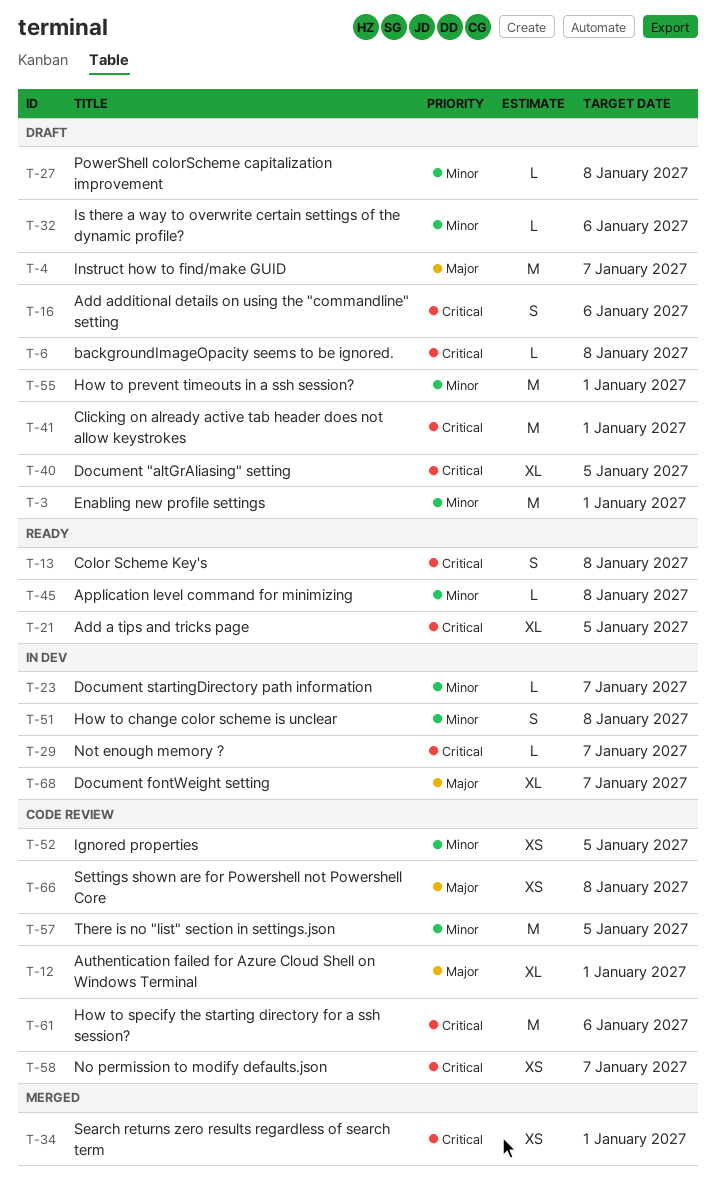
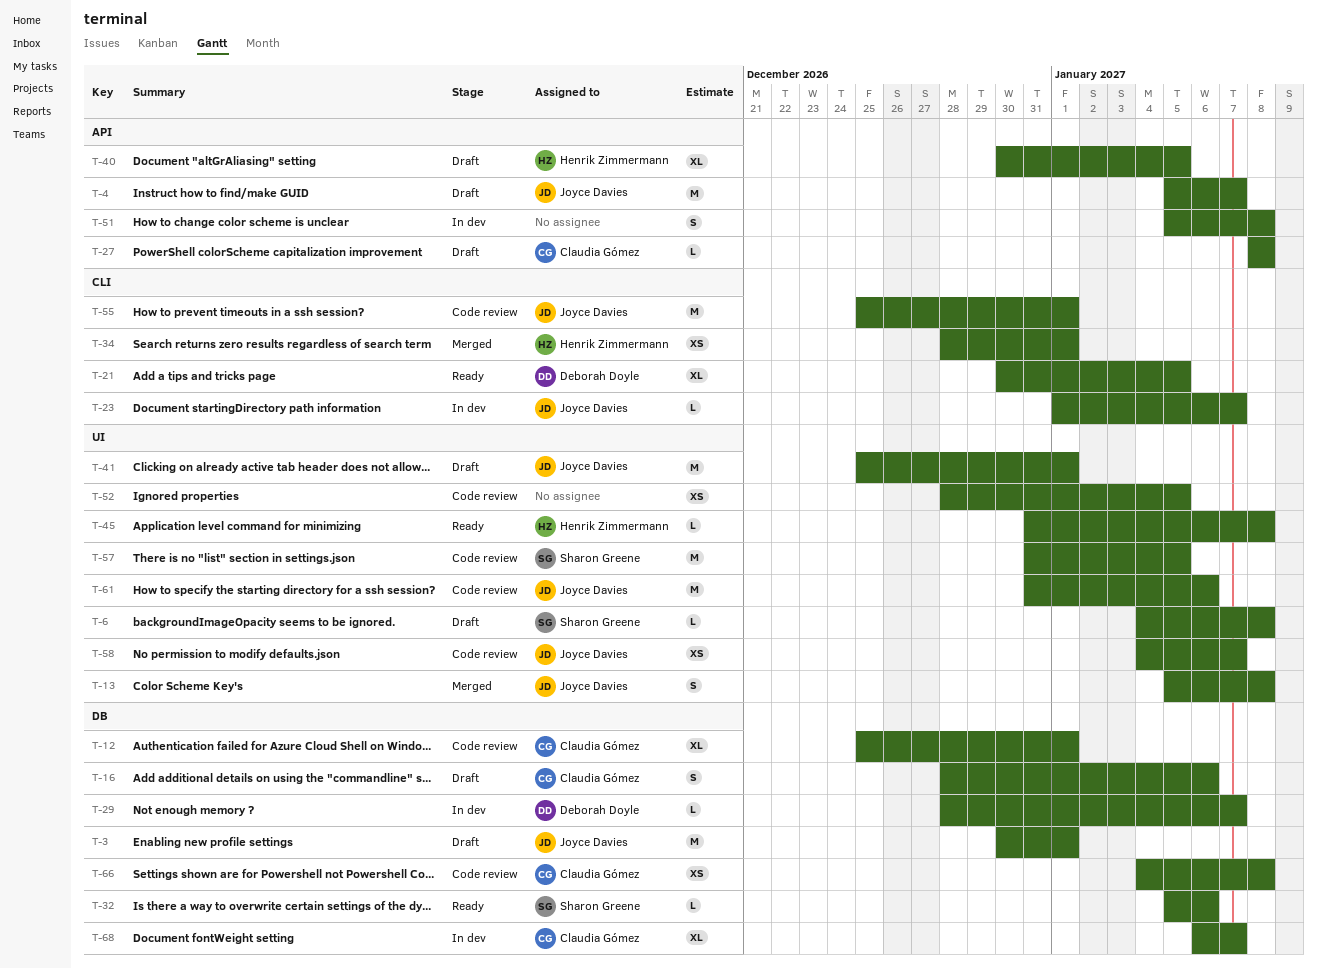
T-13, status: Ready -> Merged
T-32, status: Draft -> Ready
T-55, status: Draft -> Code review

